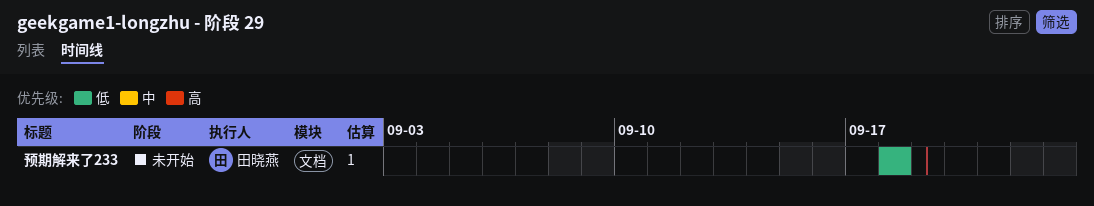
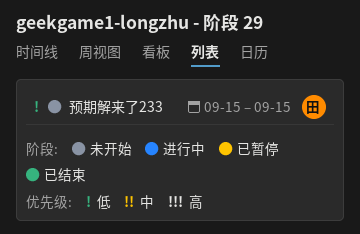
预期解来了233, start: Sep 18 -> Sep 15
预期解来了233, due: Sep 18 -> Sep 15

